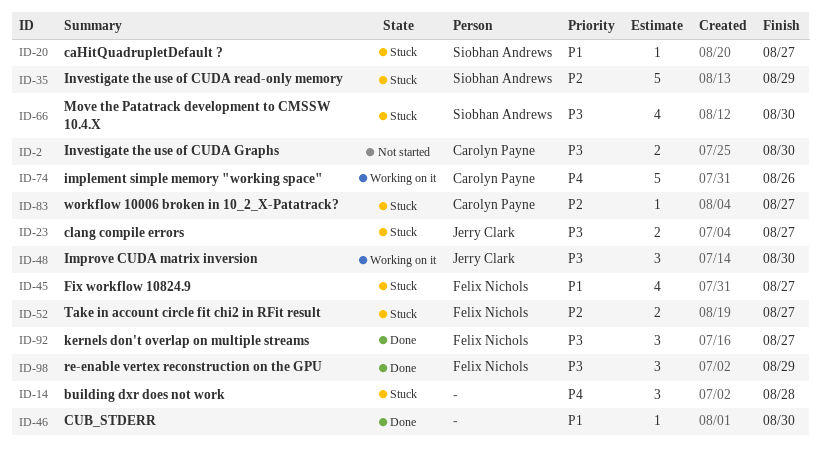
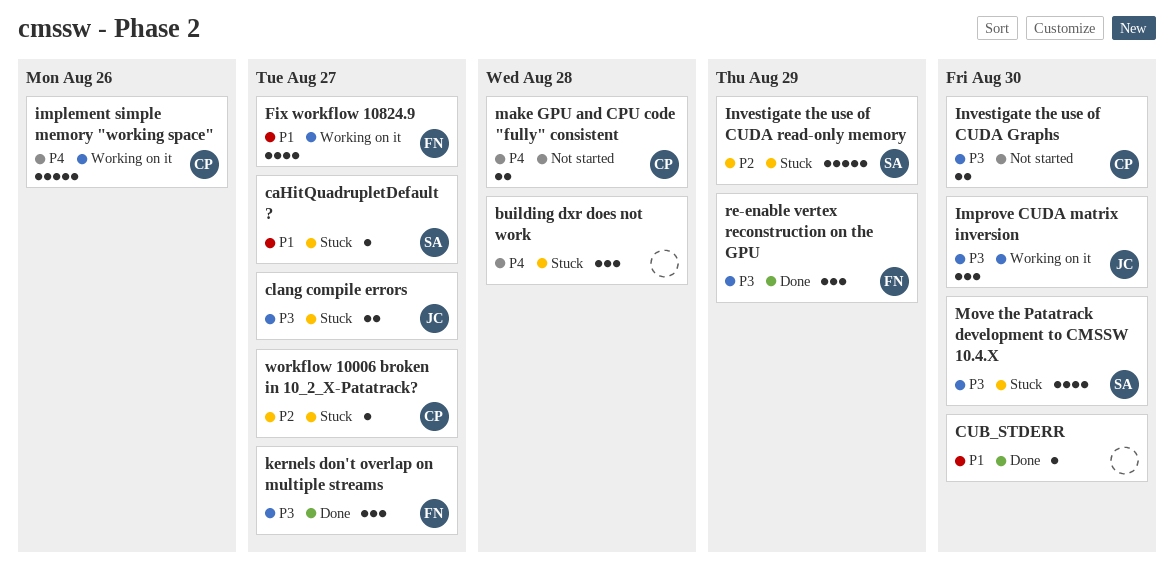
Fix workflow 10824.9, status: Stuck -> Working on it
make GPU and CPU code "fully" consistent: none -> present
Take in account circle fit chi2 in RFit result: present -> none

